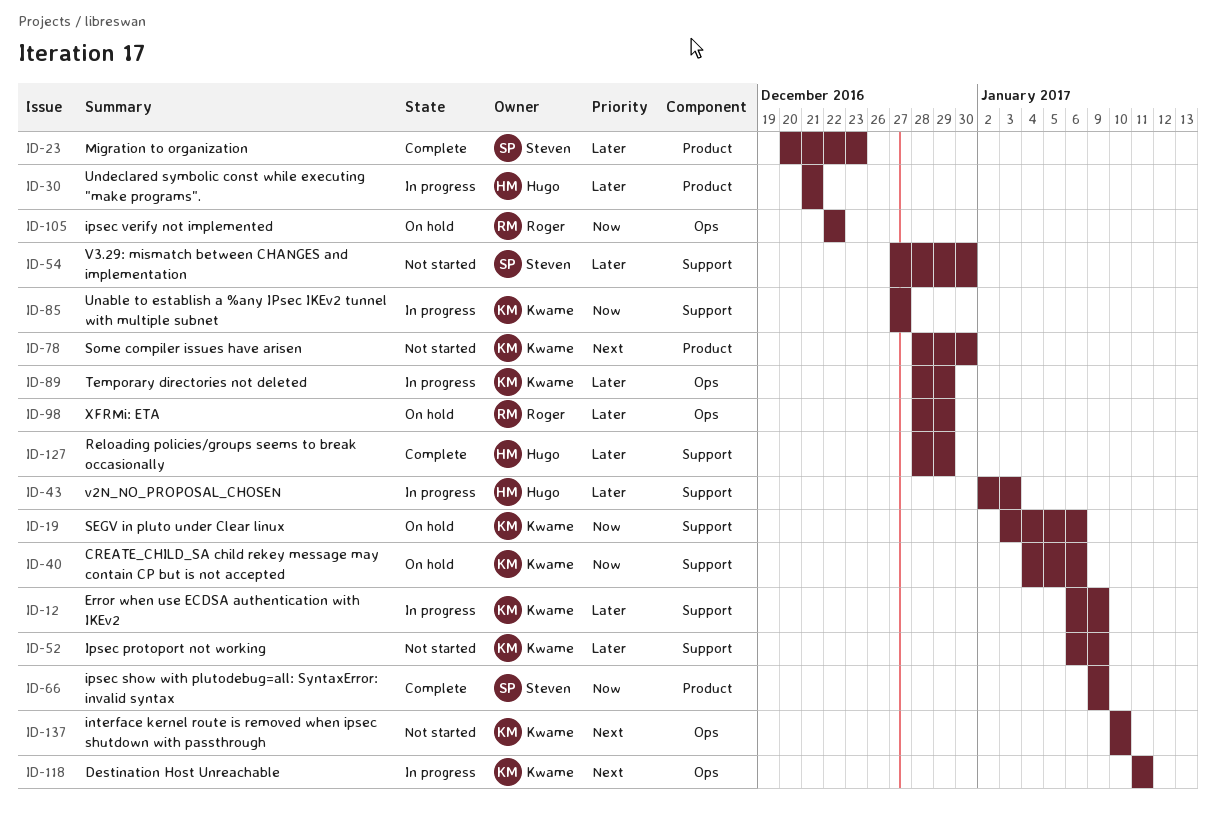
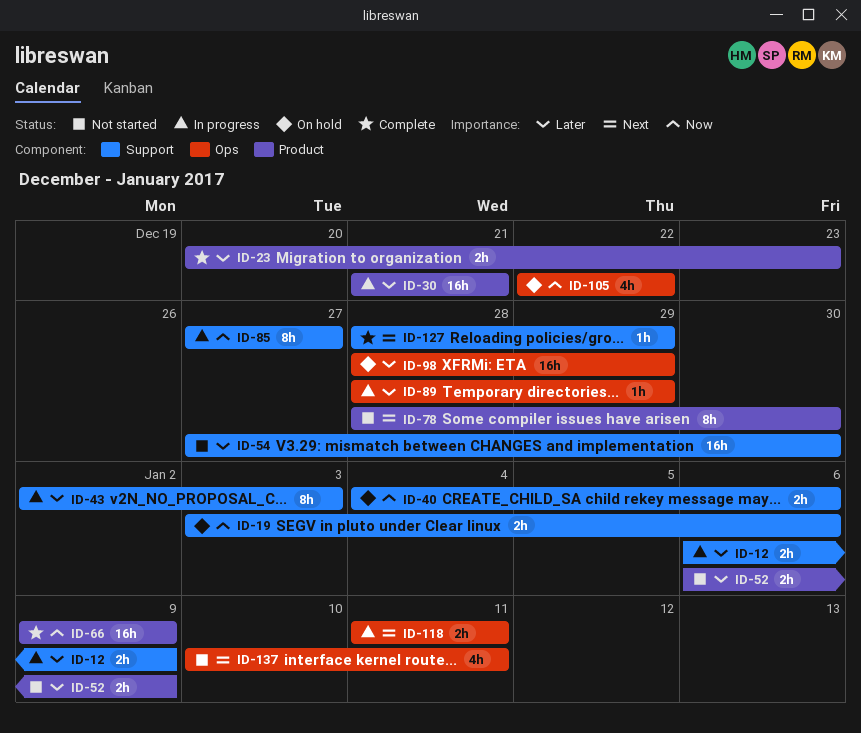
ID-52, label: Support -> Product
ID-127, priority: Later -> Next
ID-137, due: Jan 10 -> Jan 11

